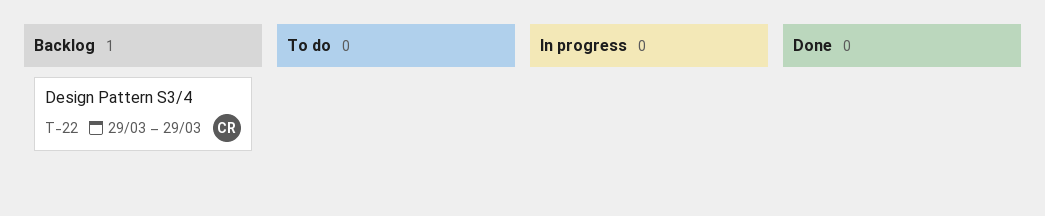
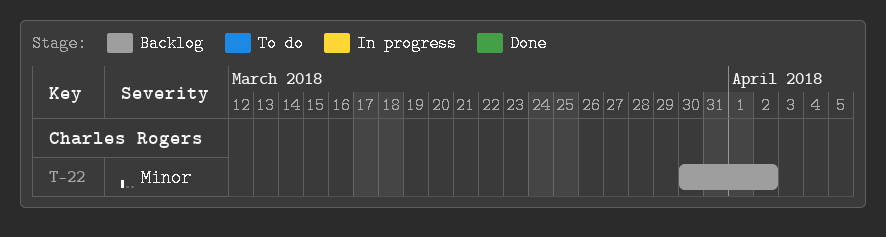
T-22, start: Mar 29 -> Mar 30
T-22, due: Mar 29 -> Apr 2

